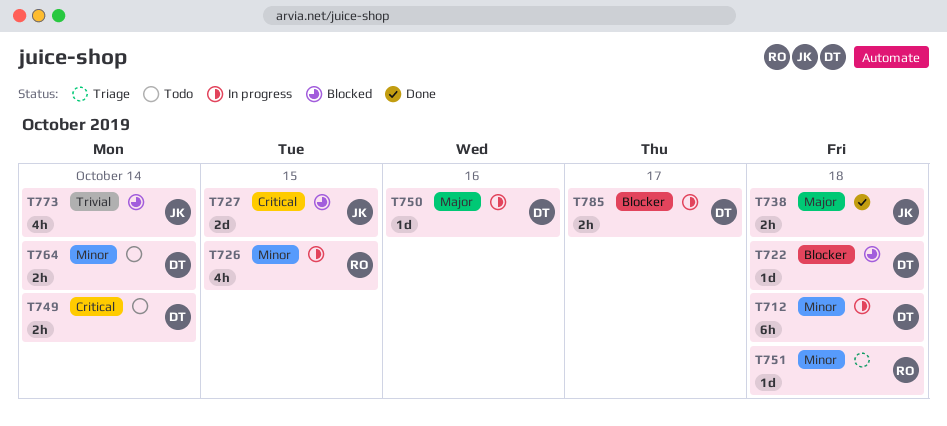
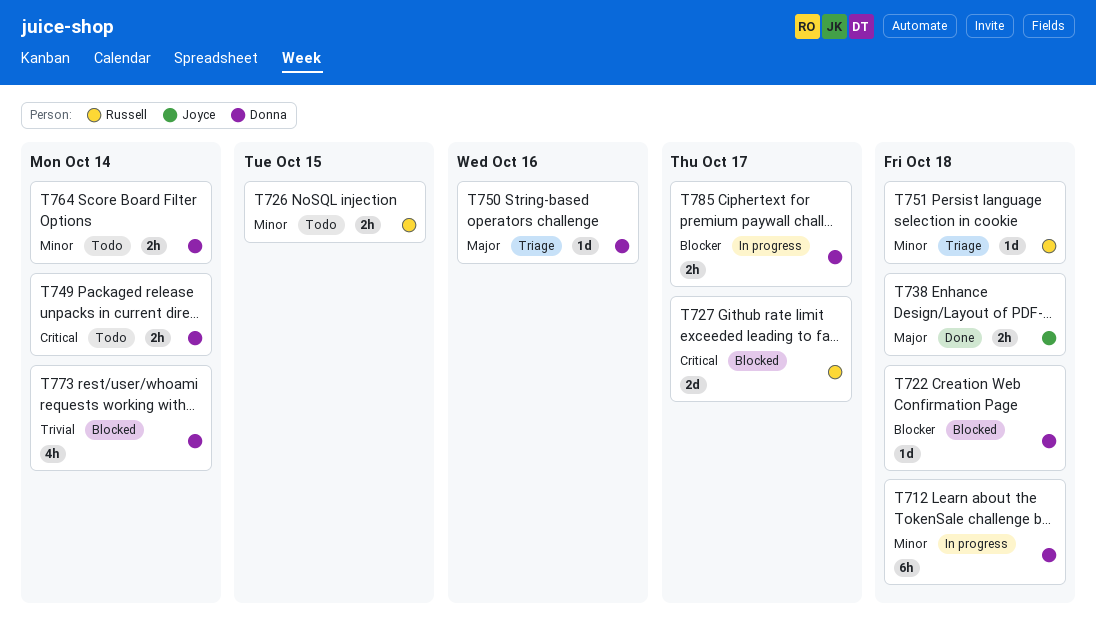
T726, status: In progress -> Todo
T726, estimate: 4h -> 2h
T727, owner: Joyce -> Russell
T727, due: Oct 15 -> Oct 17
T750, status: In progress -> Triage
T773, owner: Joyce -> Donna

